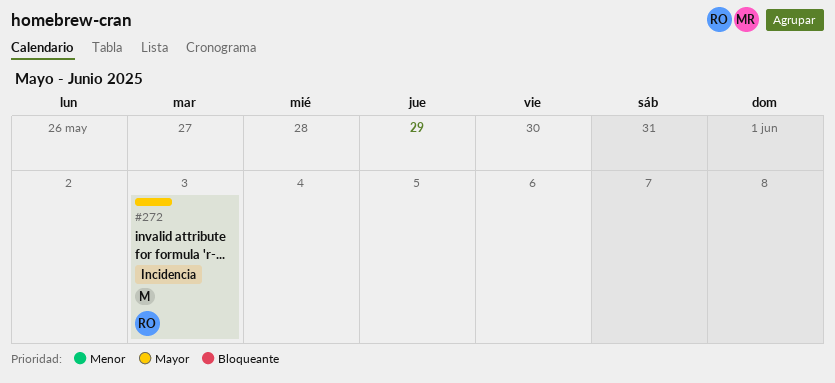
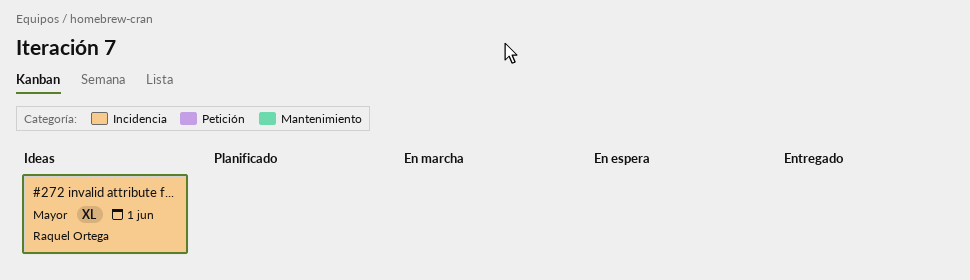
#272, estimate: M -> XL
#272, due: Jun 3 -> Jun 1

